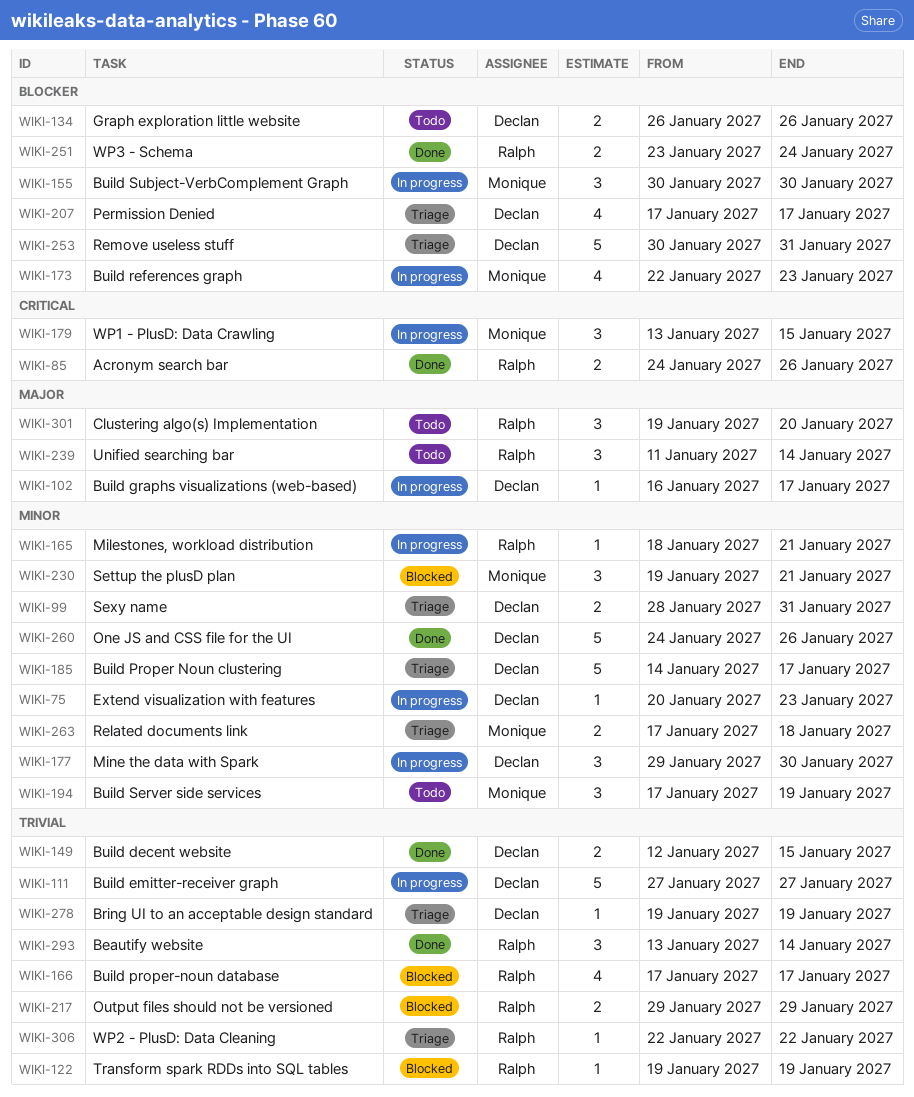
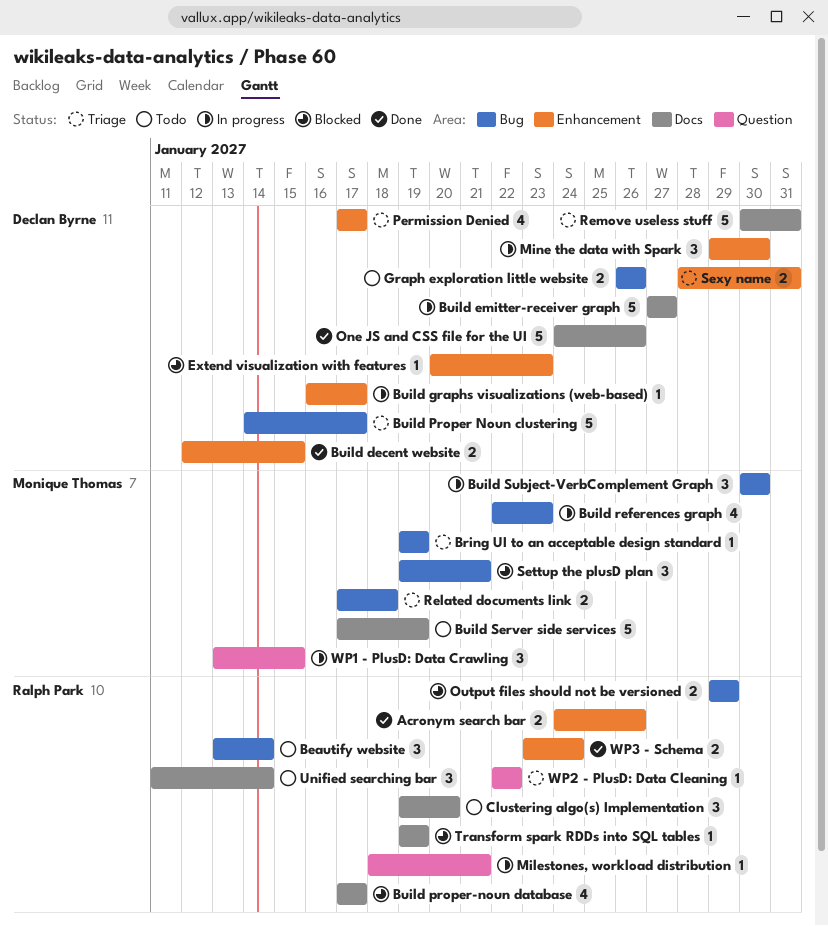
Beautify website, status: Done -> Todo
Bring UI to an acceptable design standard, owner: Declan Byrne -> Monique Thomas
Build Server side services, estimate: 3 -> 5
Extend visualization with features, status: In progress -> Blocked

